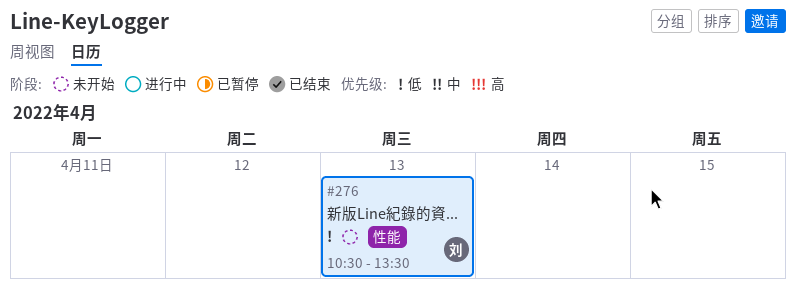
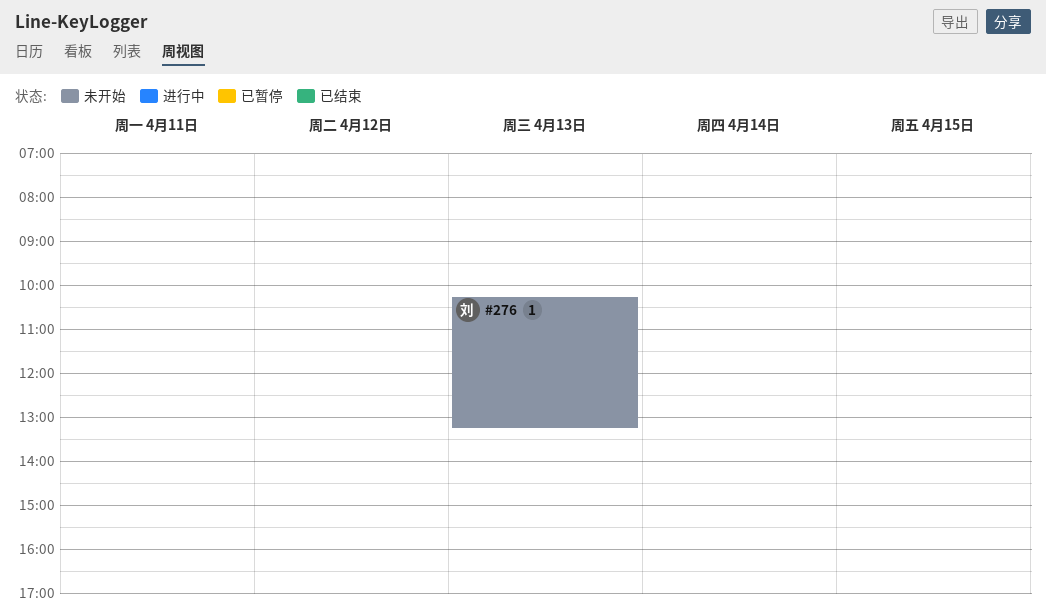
#276, begins: 10:30 -> 10:15
#276, ends: 13:30 -> 13:15

